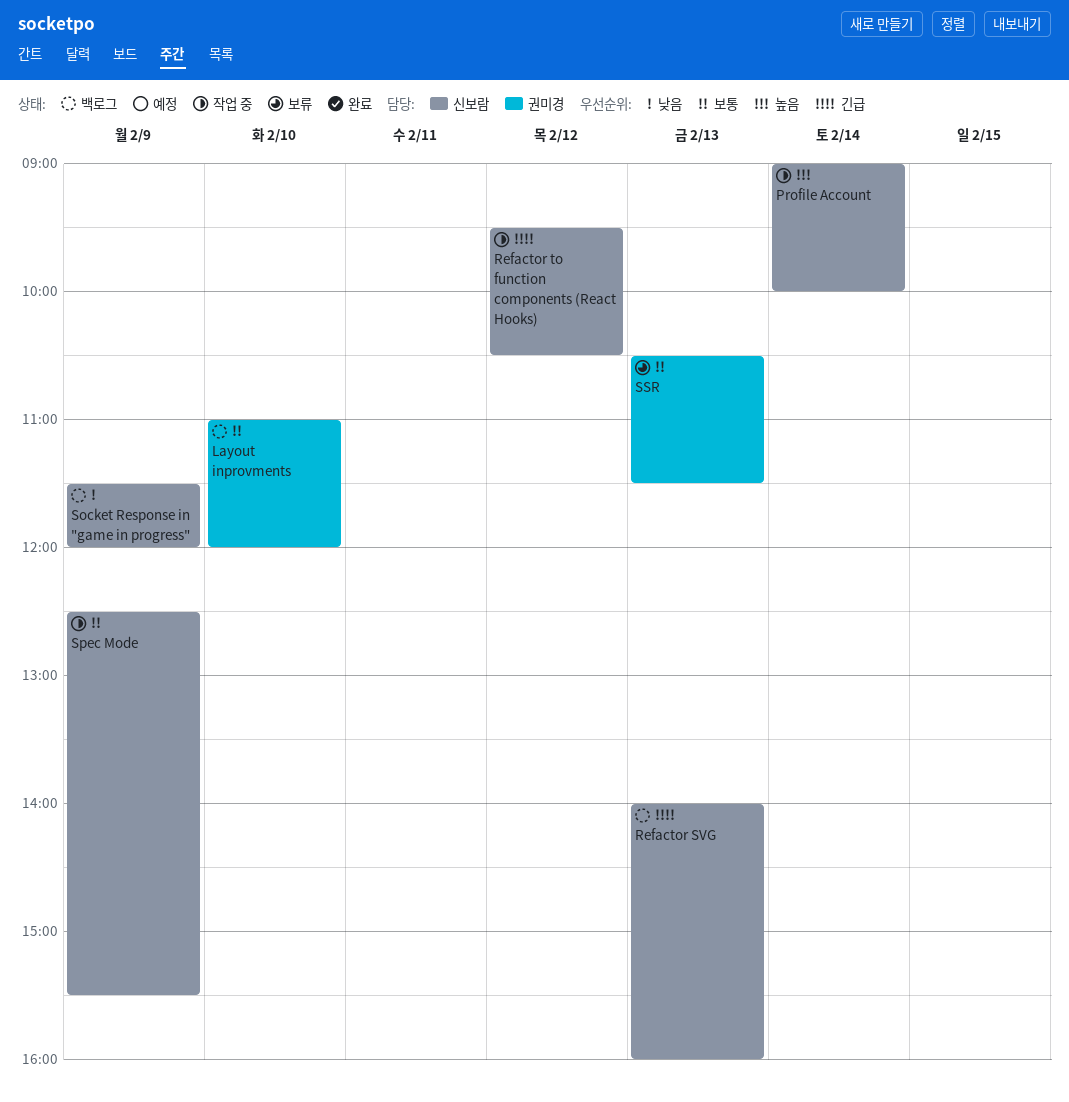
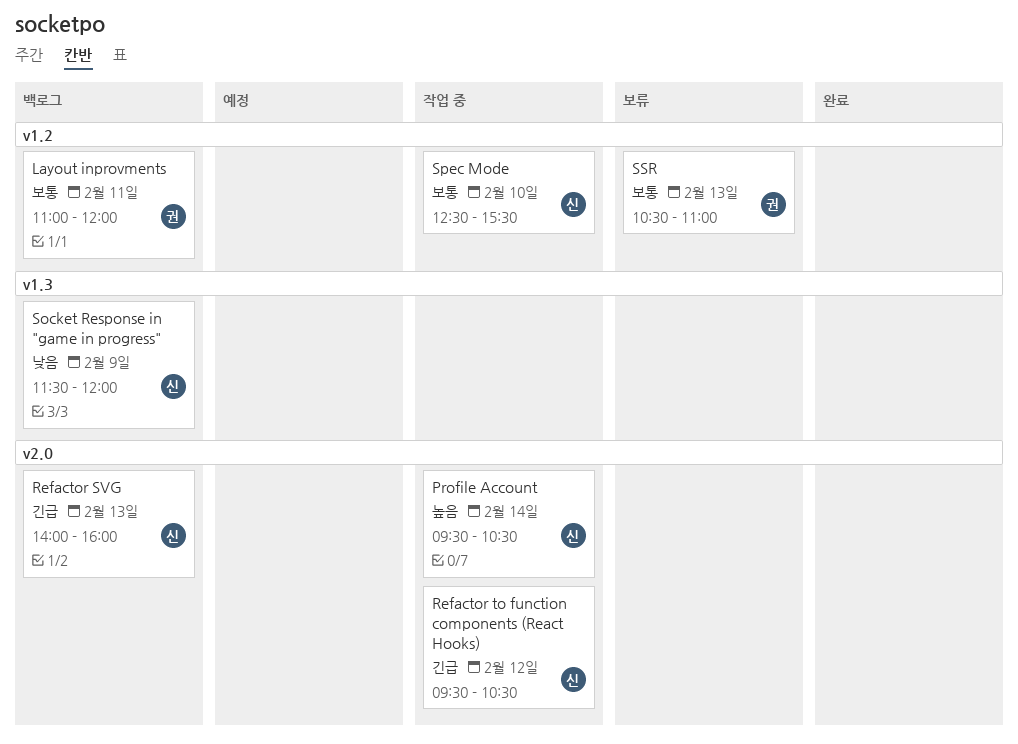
Layout inprovments, day: Feb 10 -> Feb 11
Profile Account, begins: 09:00 -> 09:30
Profile Account, ends: 10:00 -> 10:30
Spec Mode, day: Feb 9 -> Feb 10
SSR, ends: 11:30 -> 11:00

